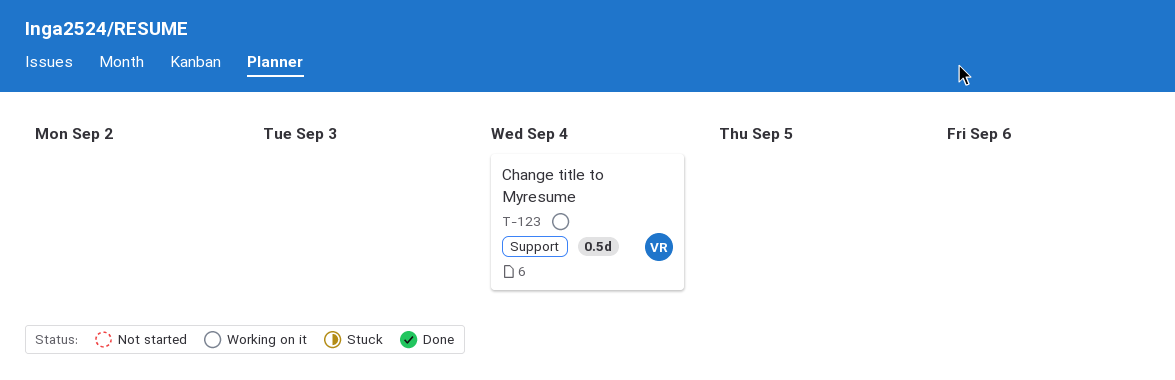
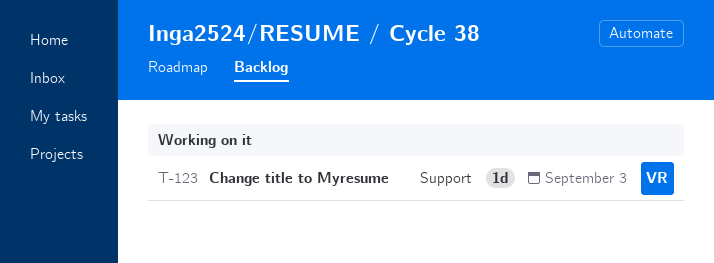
T-123, estimate: 0.5d -> 1d
T-123, due: Sep 4 -> Sep 3

